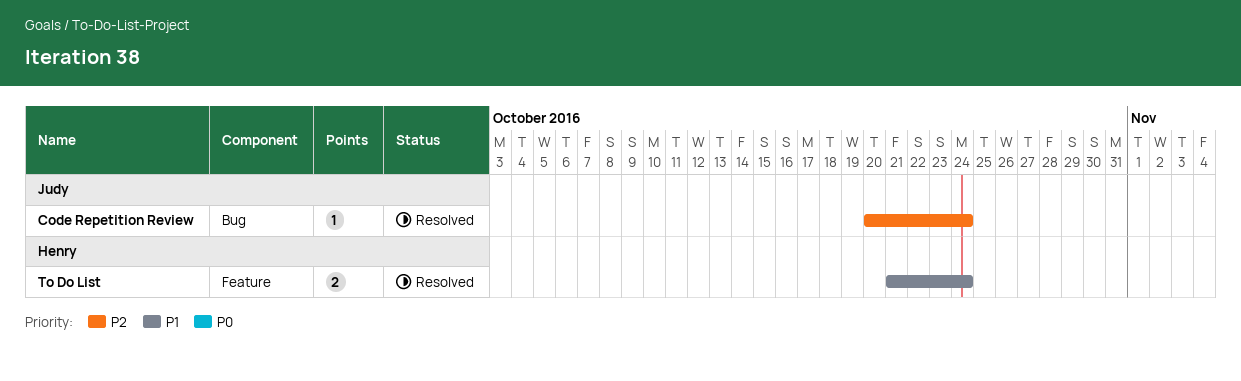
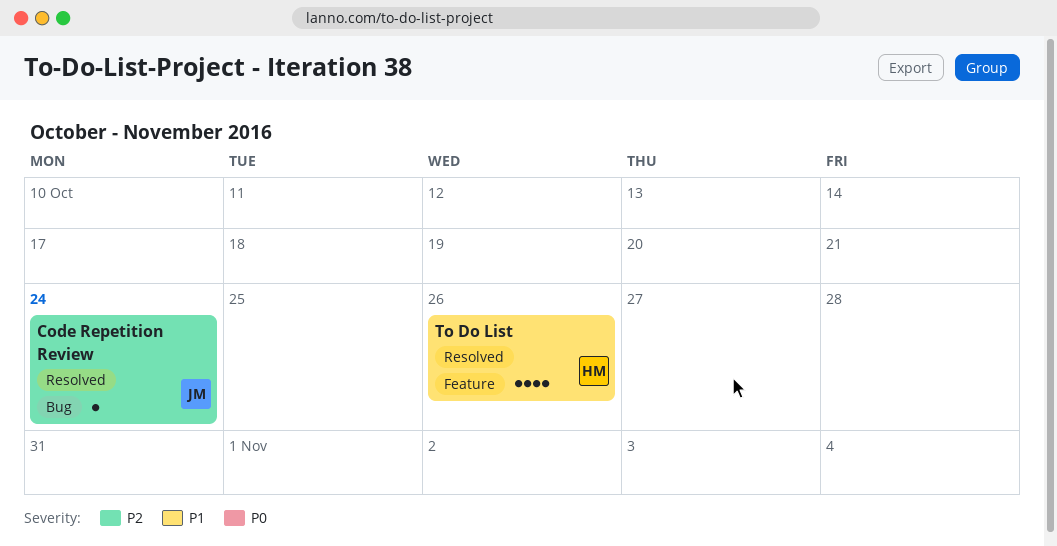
To Do List, estimate: 2 -> 4
To Do List, due: Oct 24 -> Oct 26

